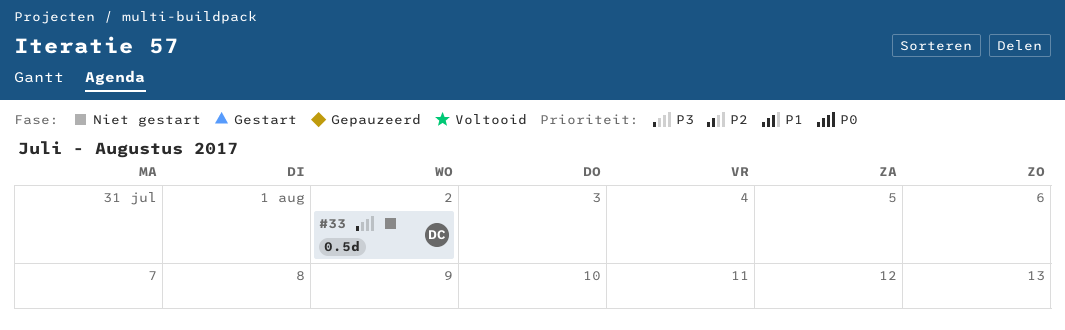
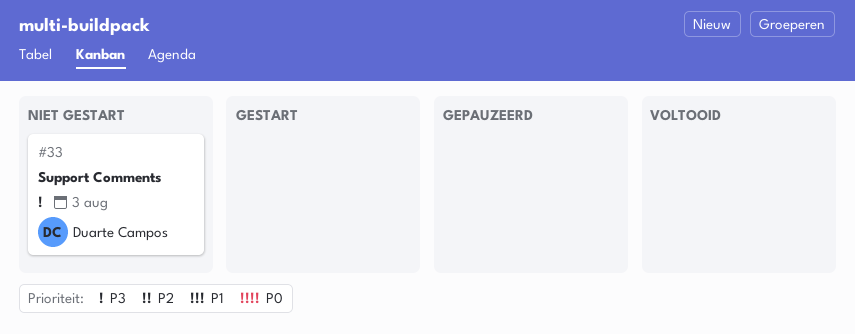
#33, due: Aug 2 -> Aug 3

